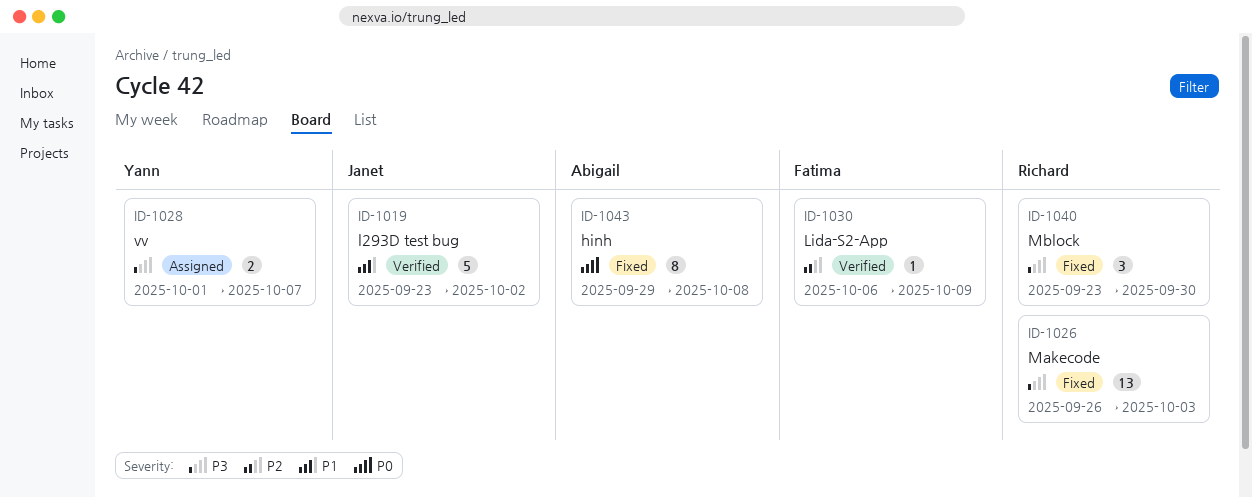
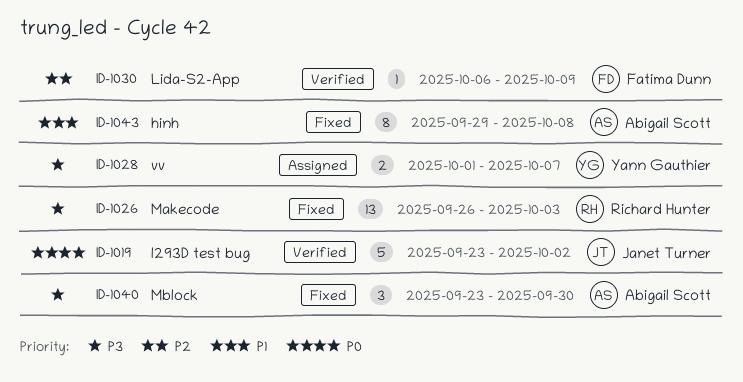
ID-1019, priority: P1 -> P0
ID-1040, owner: Richard Hunter -> Abigail Scott
ID-1043, priority: P0 -> P1

